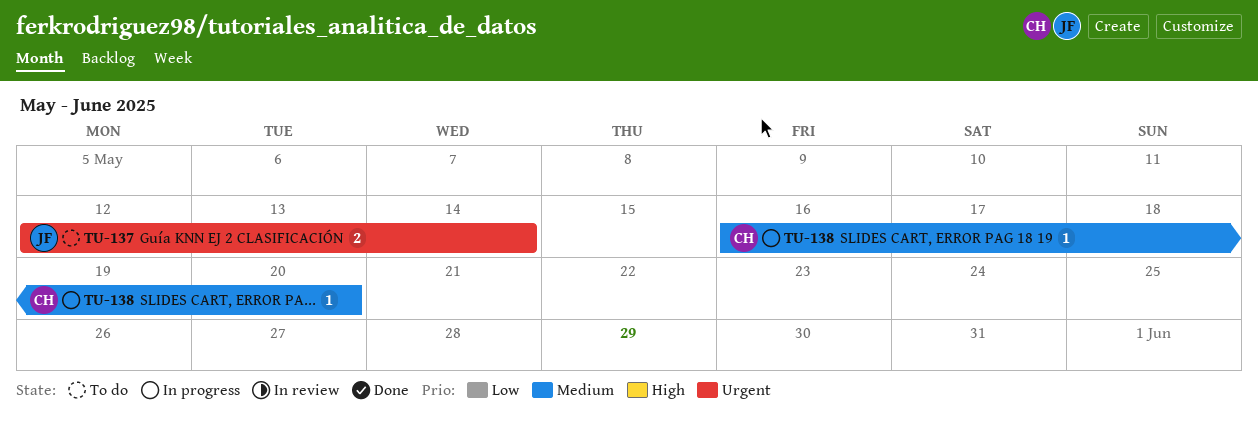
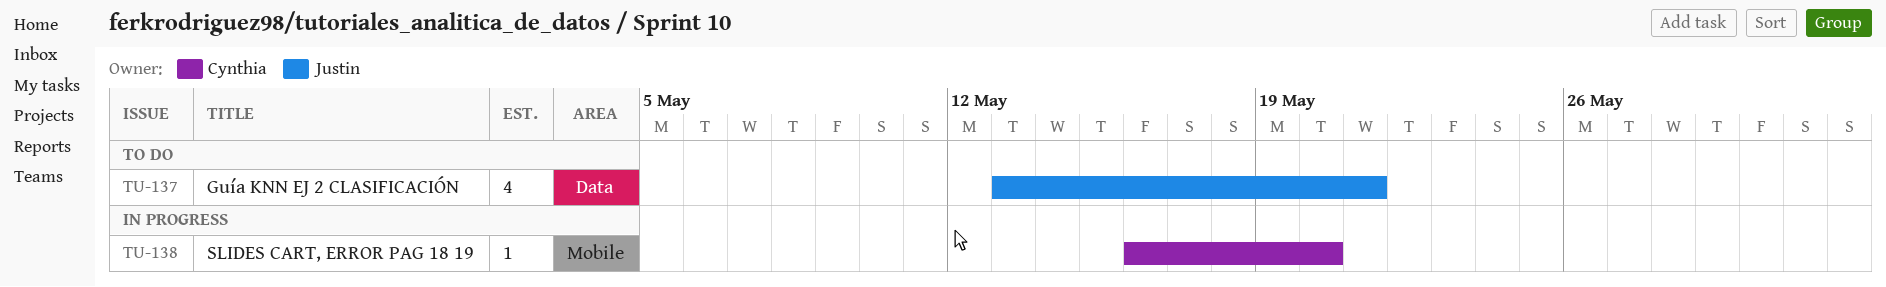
TU-137, estimate: 2 -> 4
TU-137, start: May 12 -> May 13
TU-137, due: May 14 -> May 21

